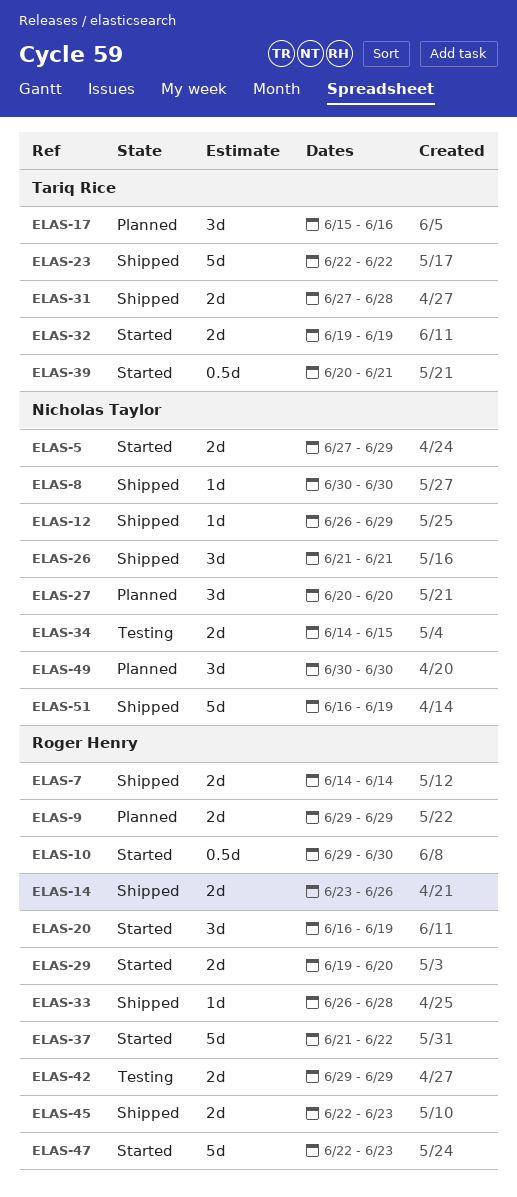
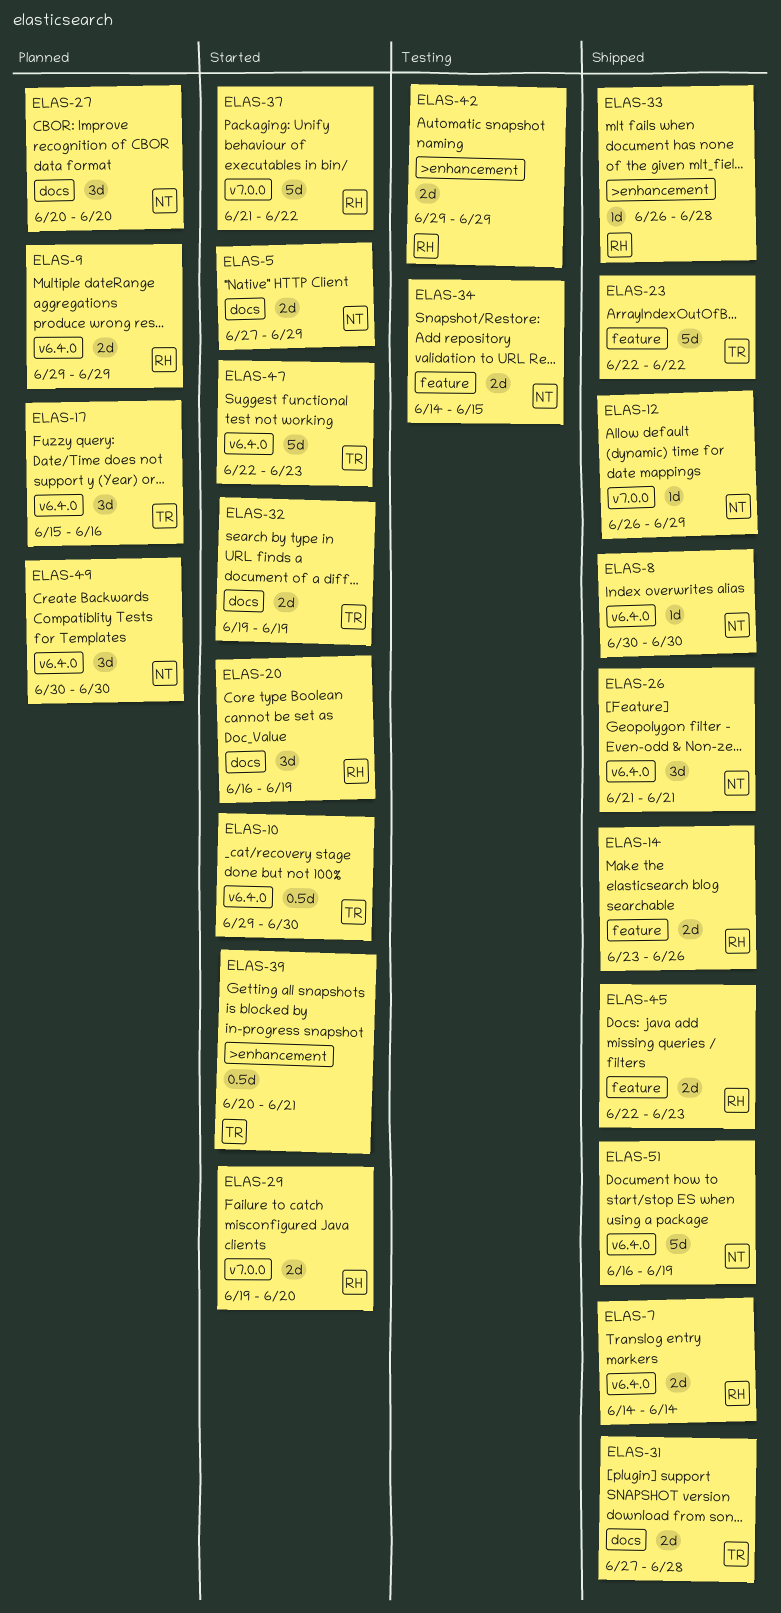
ELAS-10, owner: Roger Henry -> Tariq Rice
ELAS-47, owner: Roger Henry -> Tariq Rice

